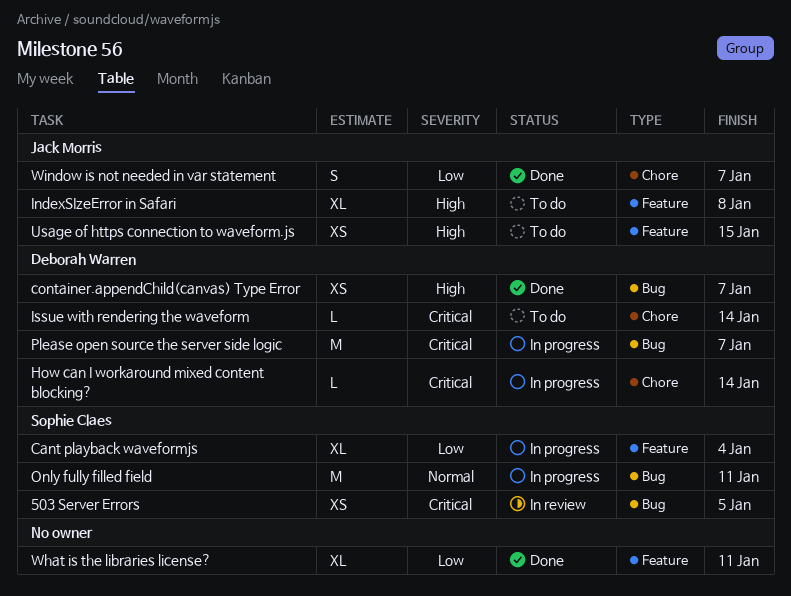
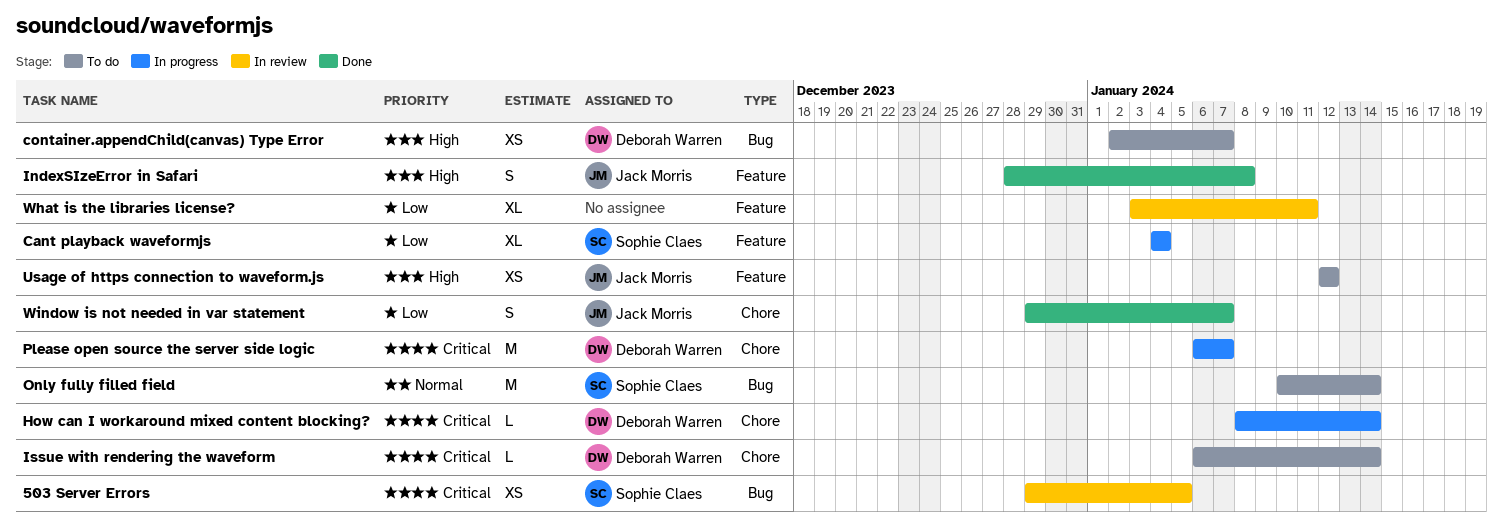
container.appendChild(canvas) Type Error, status: Done -> To do
IndexSIzeError in Safari, status: To do -> Done
IndexSIzeError in Safari, estimate: XL -> S
Only fully filled field, status: In progress -> To do
Only fully filled field, due: Jan 11 -> Jan 14
Please open source the server side logic, label: Bug -> Chore
Usage of https connection to waveform.js, due: Jan 15 -> Jan 12
What is the libraries license?, status: Done -> In review

